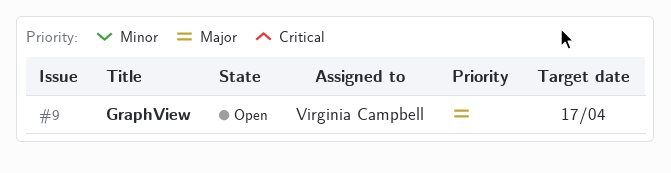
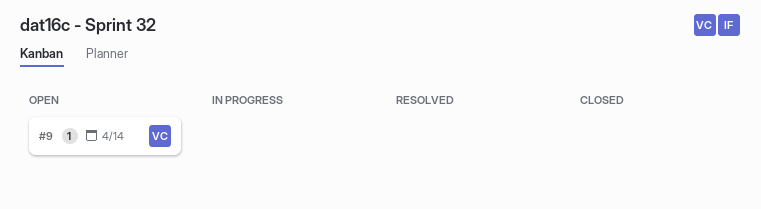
#9, due: Apr 17 -> Apr 14

